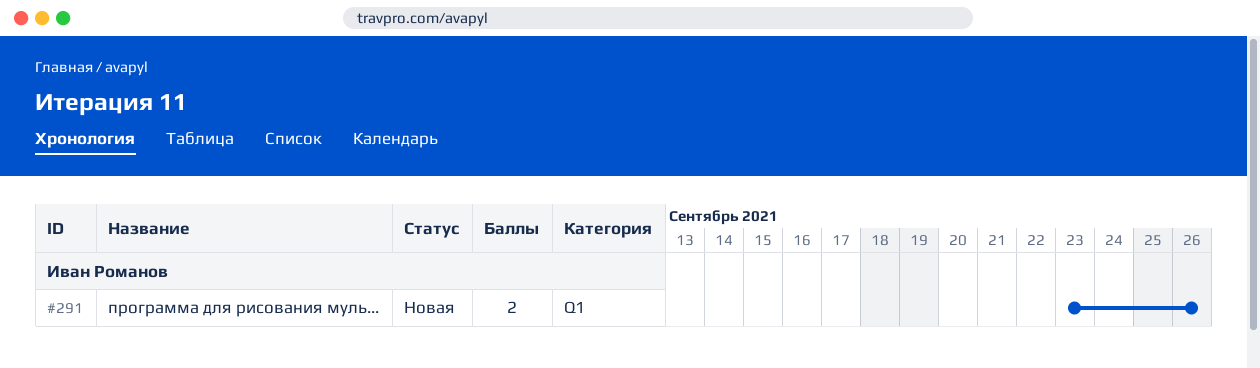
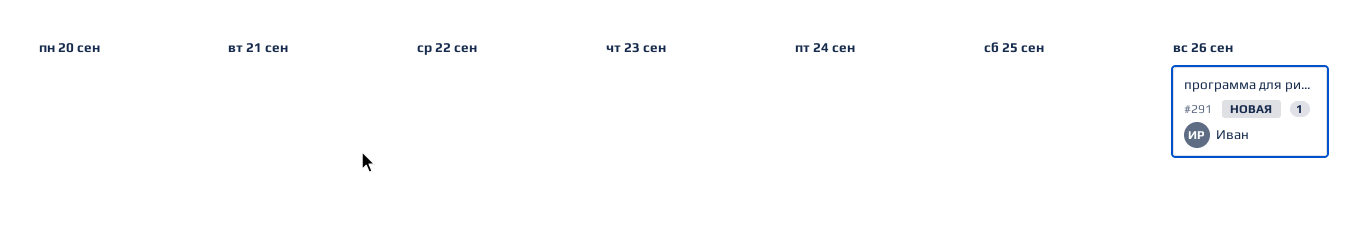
#291, estimate: 2 -> 1

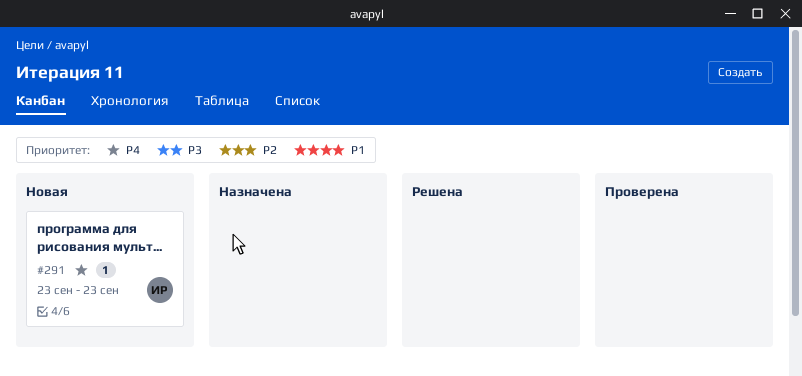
#291, due: Sep 26 -> Sep 23

